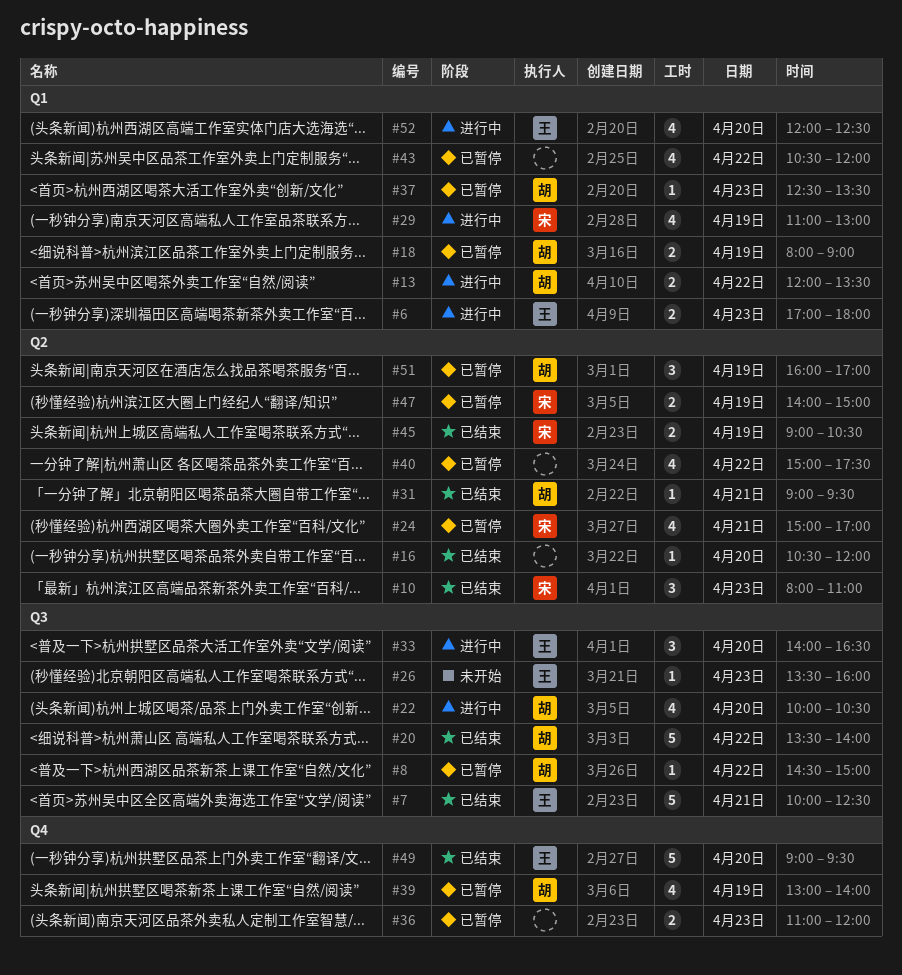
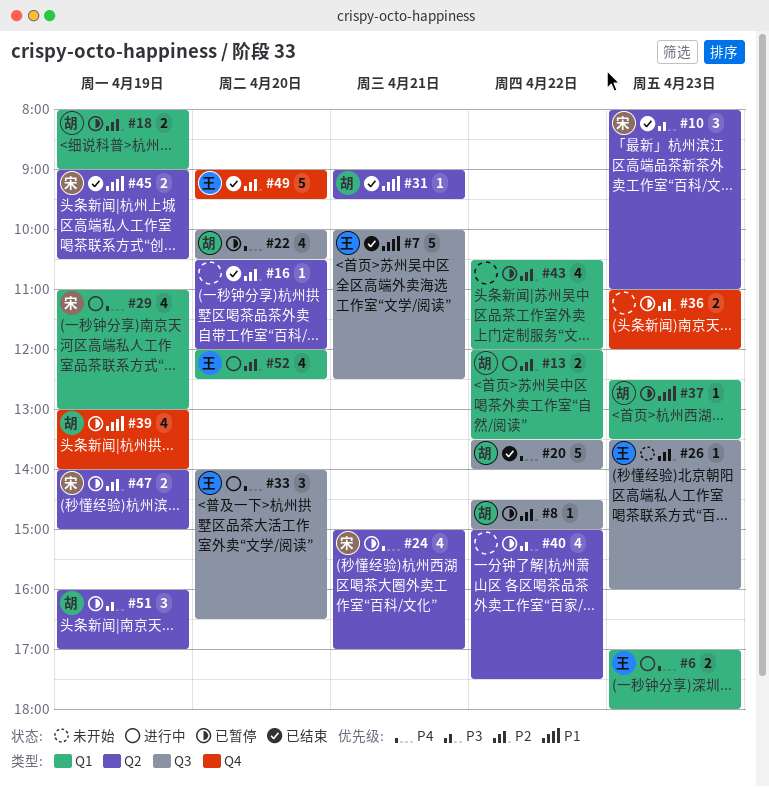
#22, status: 进行中 -> 已暂停

